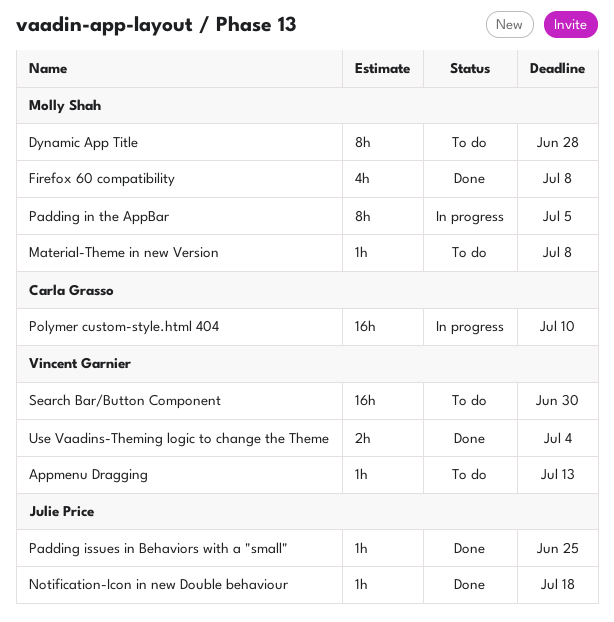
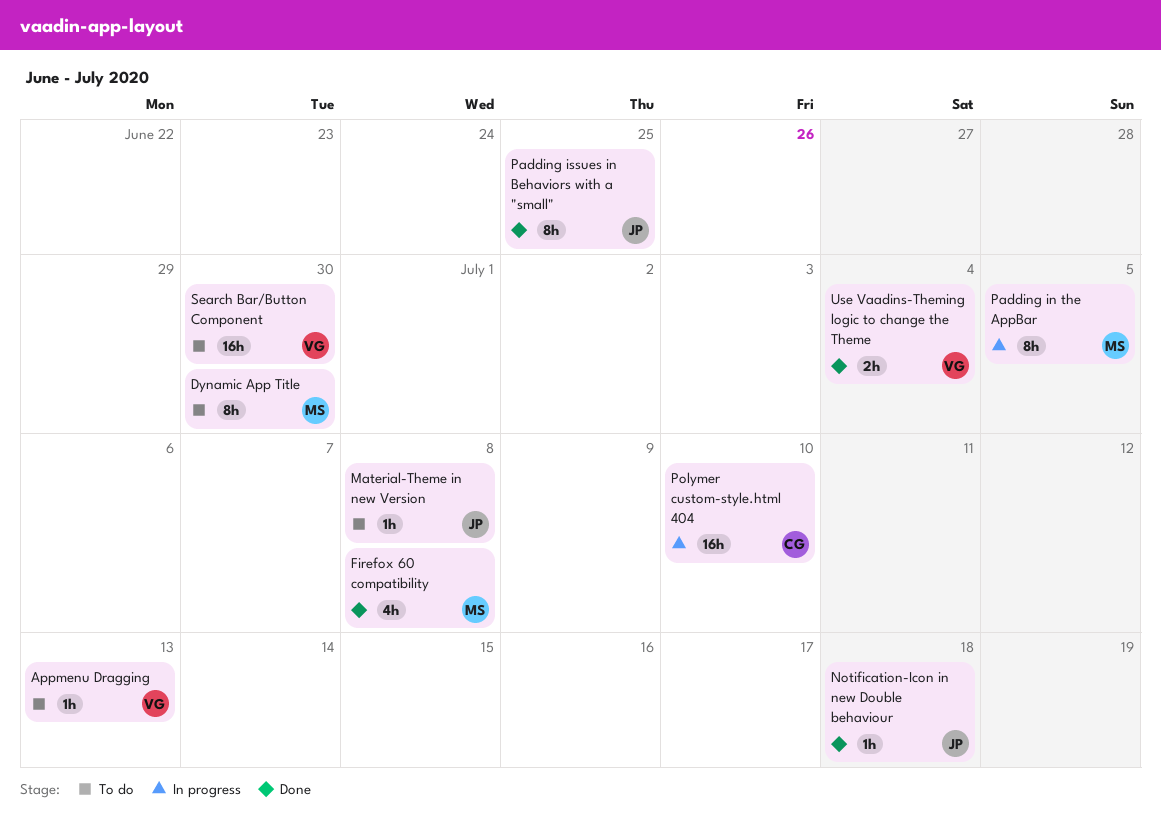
Dynamic App Title, due: Jun 28 -> Jun 30
Material-Theme in new Version, owner: Molly Shah -> Julie Price
Padding issues in Behaviors with a "small", estimate: 1h -> 8h

